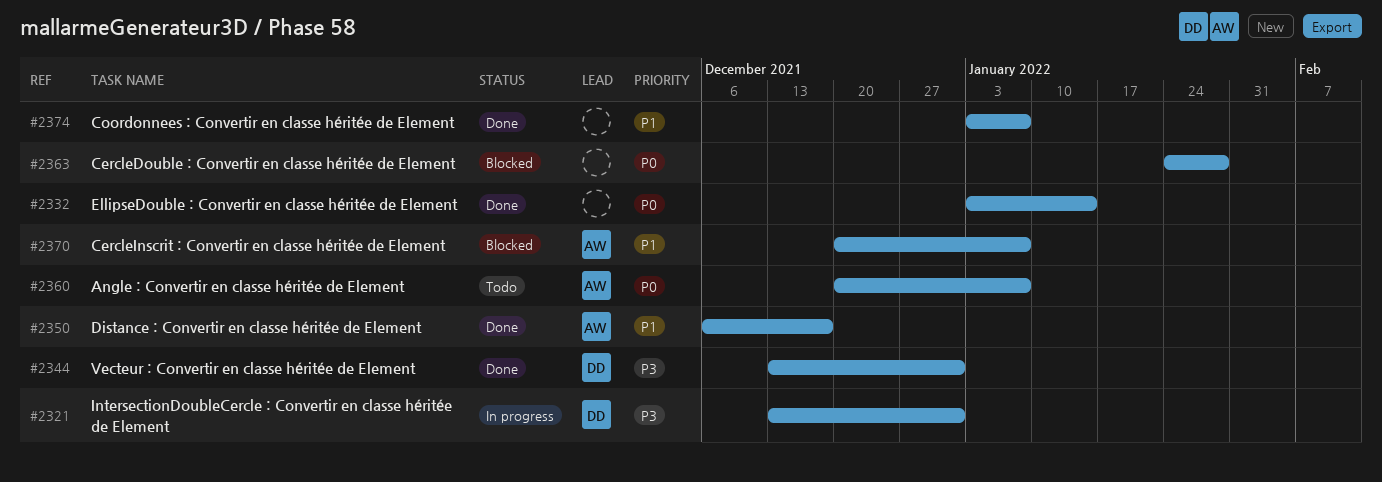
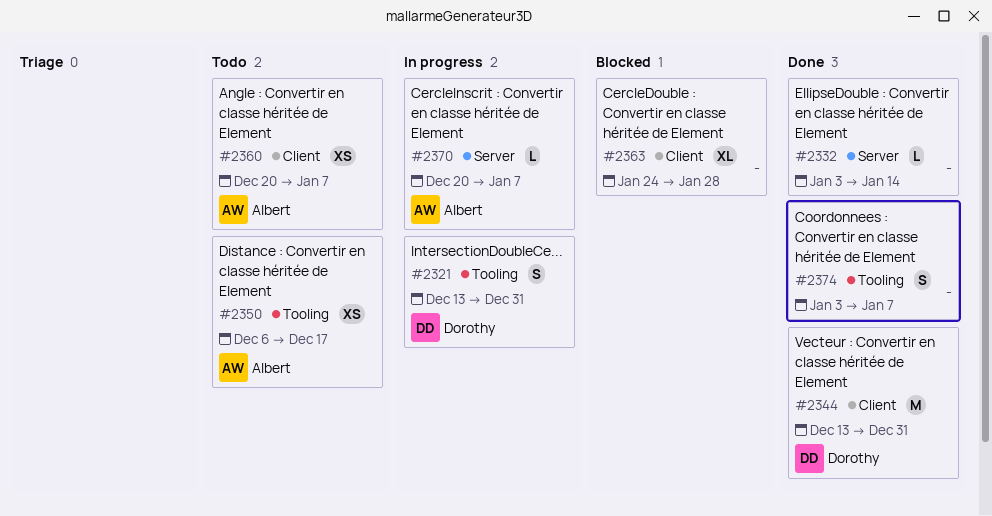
#2350, status: Done -> Todo
#2370, status: Blocked -> In progress

